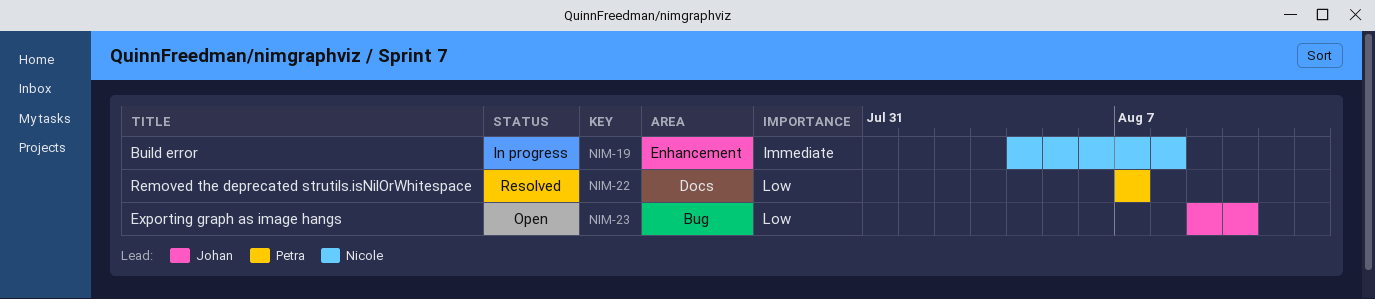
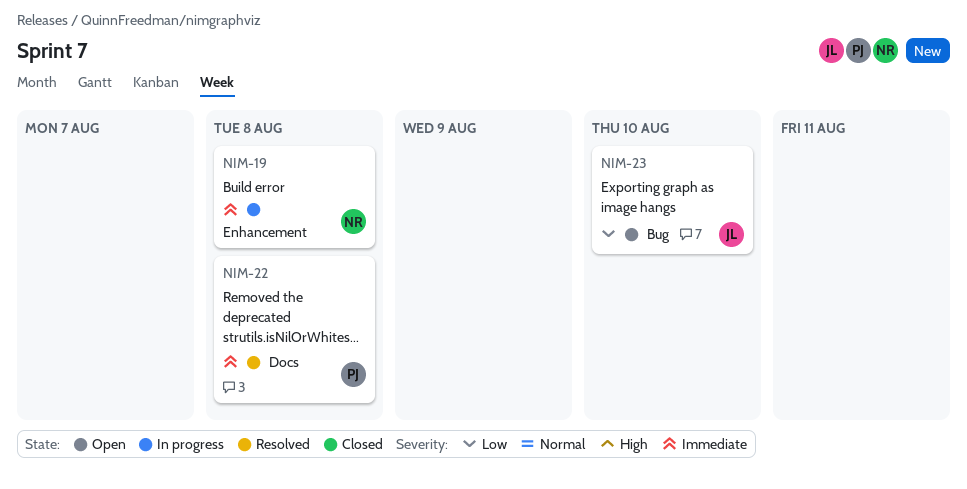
NIM-22, priority: Low -> Immediate
NIM-22, due: Aug 7 -> Aug 8

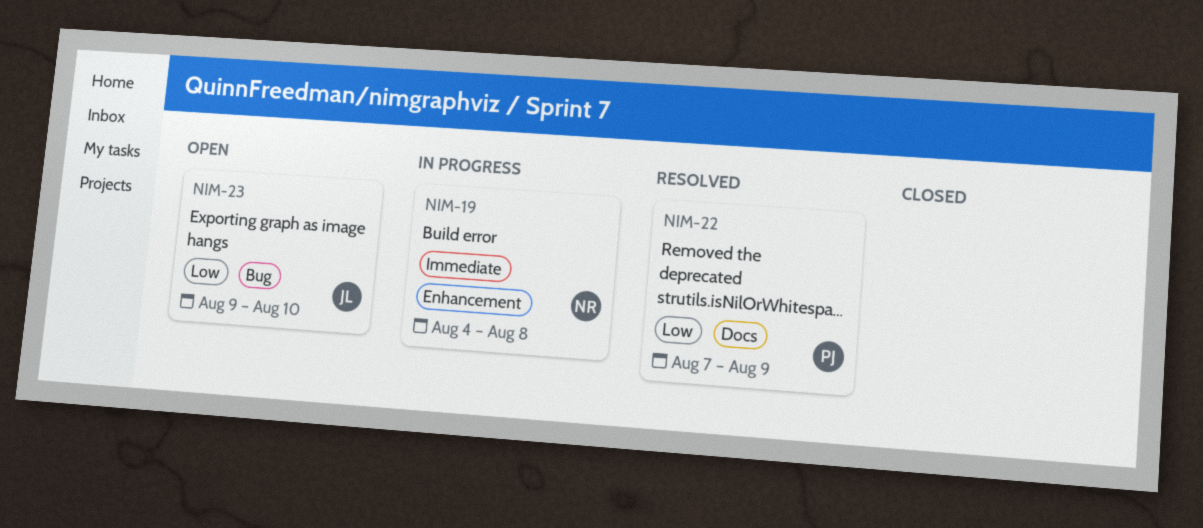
NIM-22, priority: Immediate -> Low
NIM-22, due: Aug 8 -> Aug 9

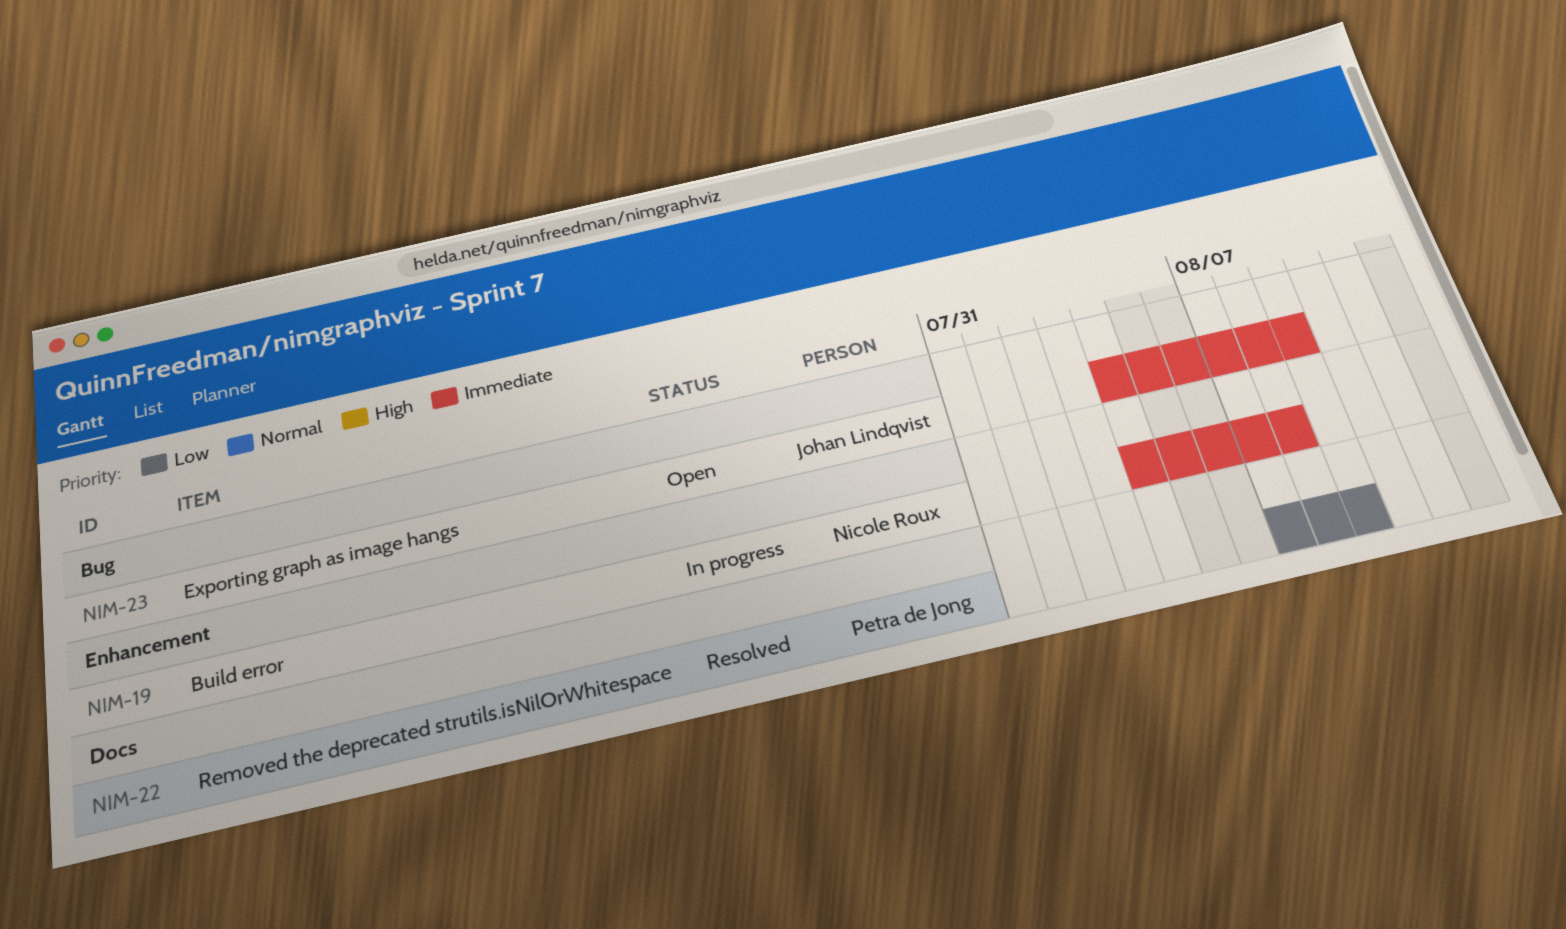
NIM-23, priority: Low -> Immediate
NIM-23, start: Aug 9 -> Aug 4
NIM-23, due: Aug 10 -> Aug 9

